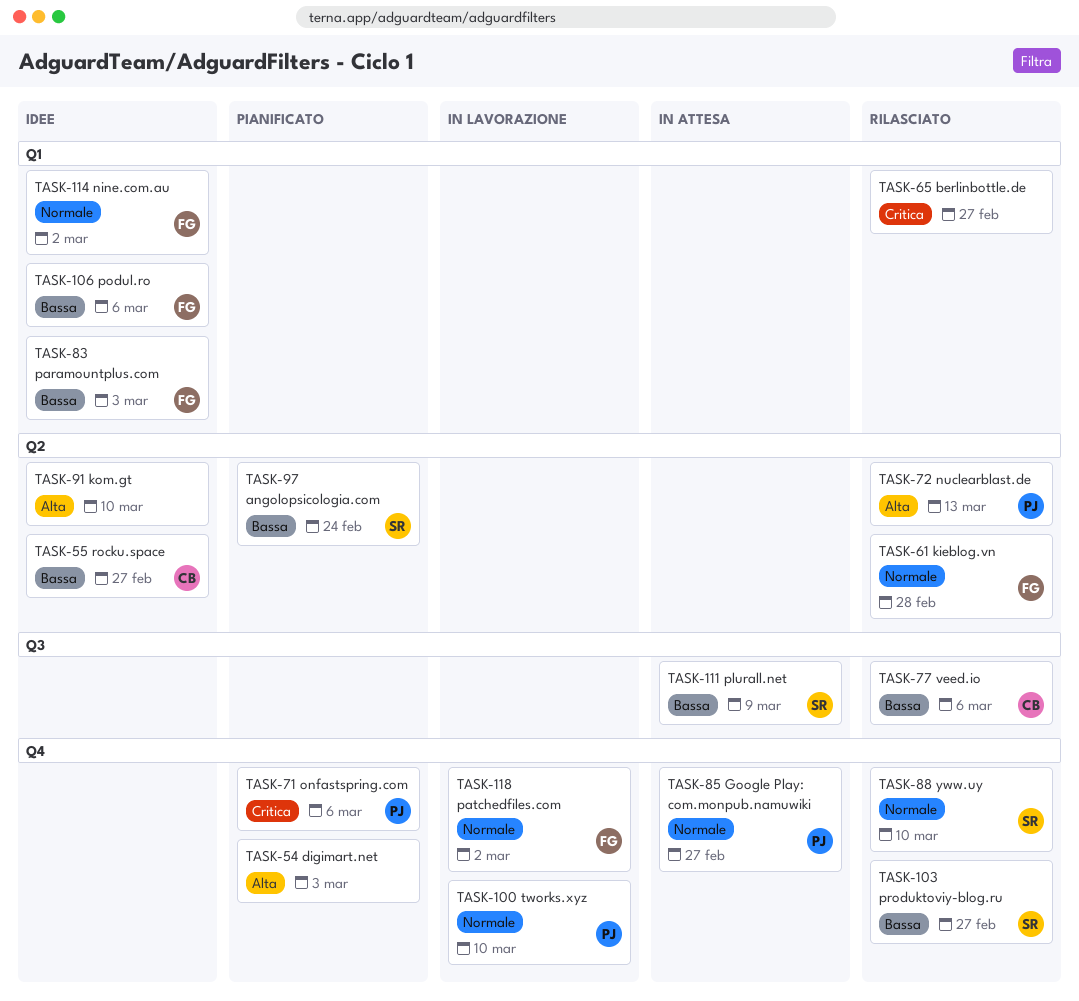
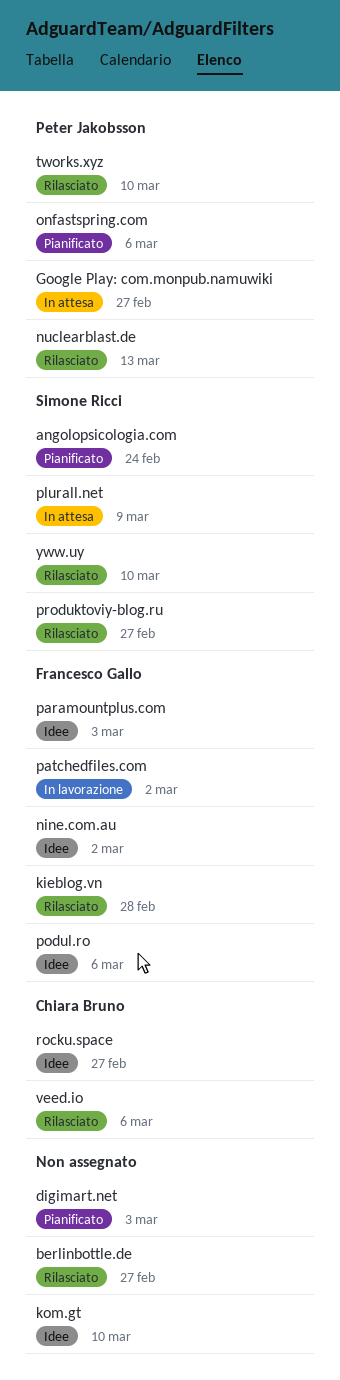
tworks.xyz, status: In lavorazione -> Rilasciato

